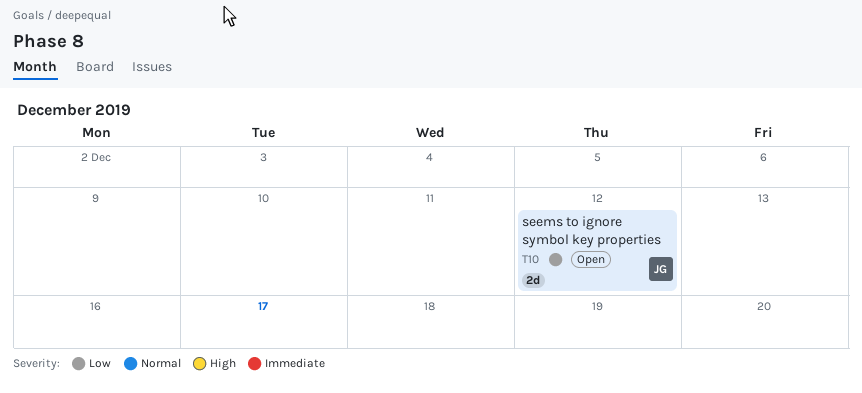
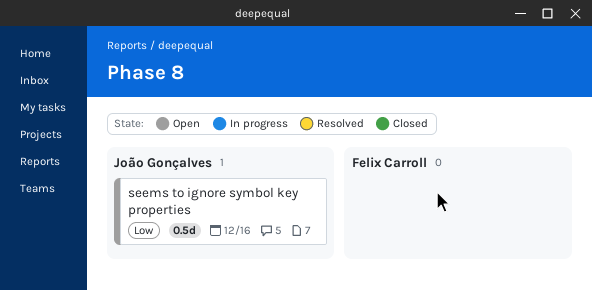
seems to ignore symbol key properties, estimate: 2d -> 0.5d
seems to ignore symbol key properties, due: Dec 12 -> Dec 16

